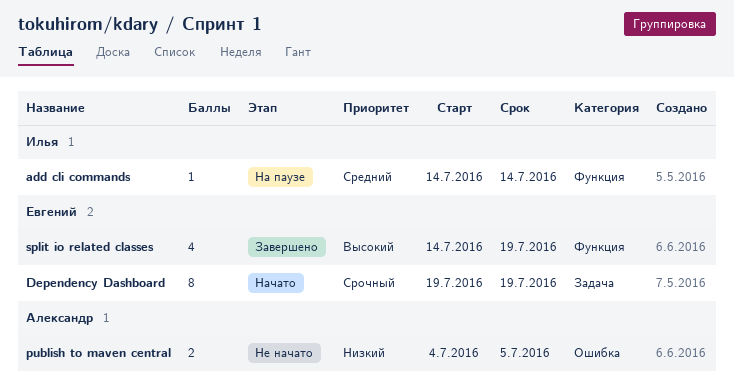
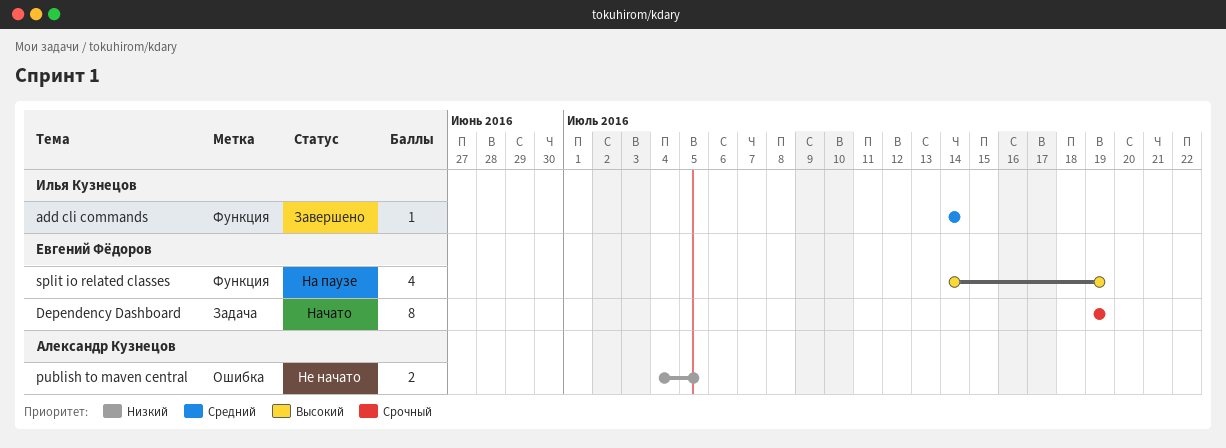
add cli commands, status: На паузе -> Завершено
split io related classes, status: Завершено -> На паузе

